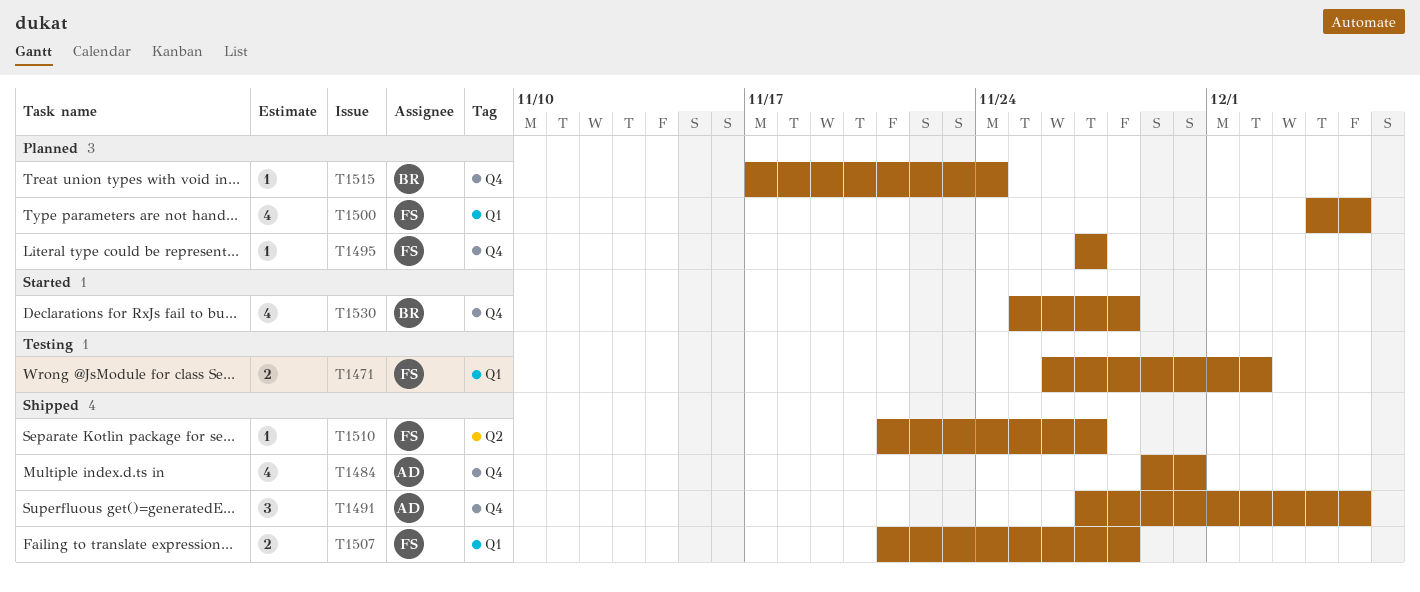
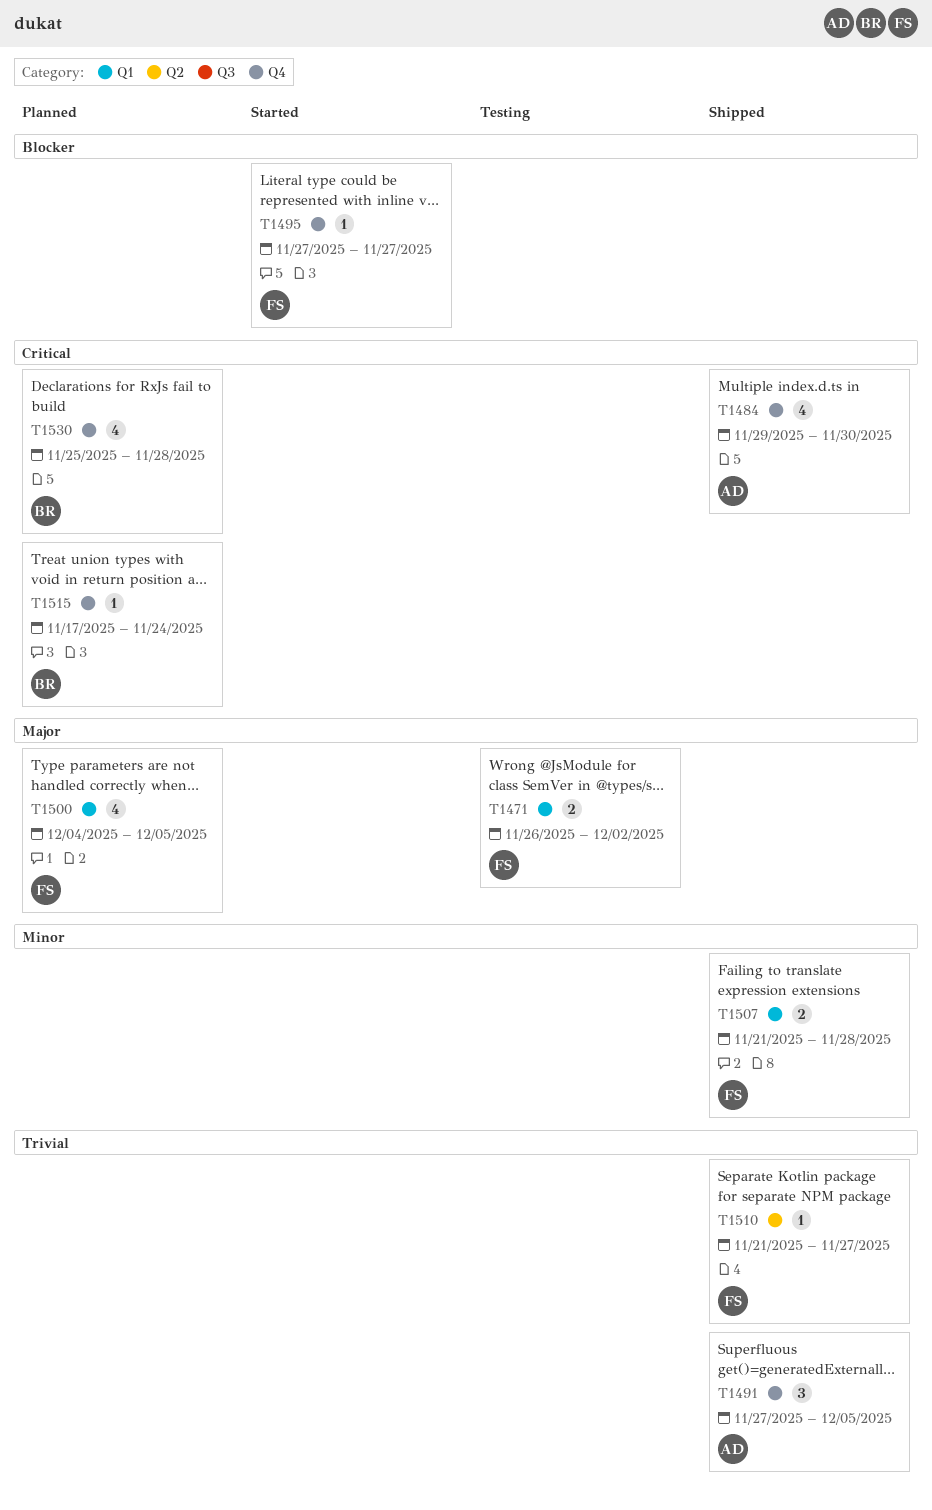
T1495, status: Planned -> Started
T1530, status: Started -> Planned

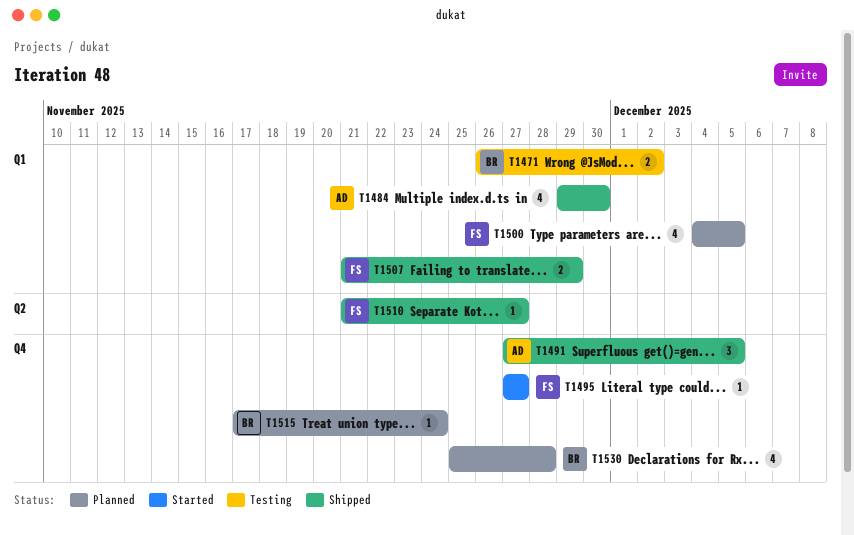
T1471, owner: FS -> BR
T1484, label: Q4 -> Q1
T1507, due: Nov 28 -> Nov 29

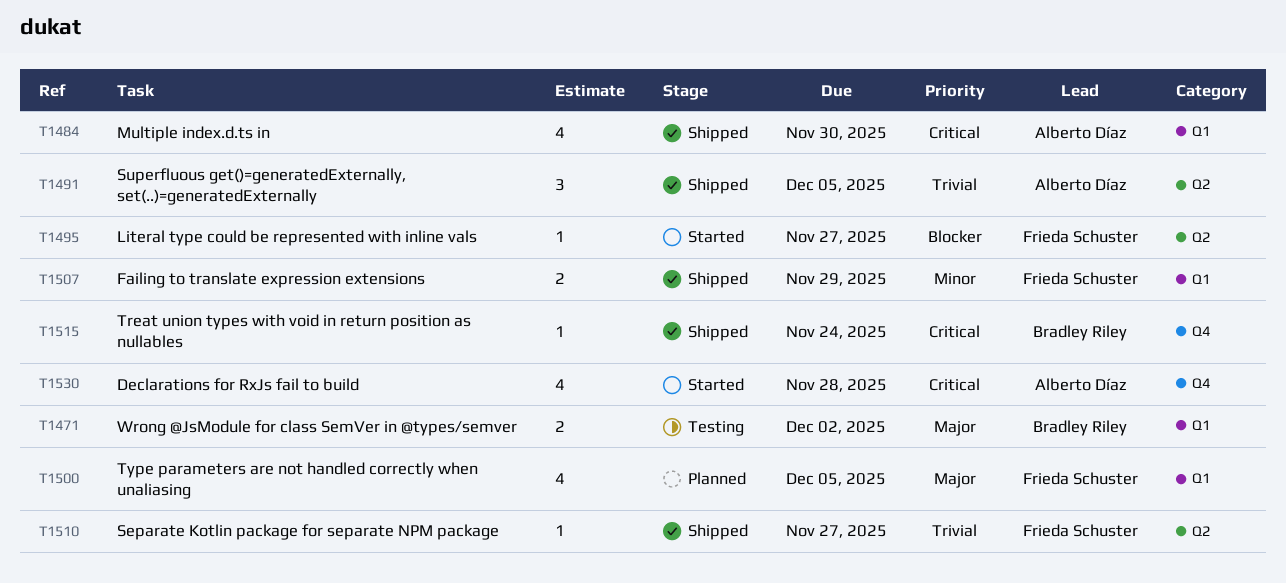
T1491, label: Q4 -> Q2
T1495, label: Q4 -> Q2
T1515, status: Planned -> Shipped
T1530, status: Planned -> Started
T1530, owner: Bradley Riley -> Alberto Díaz

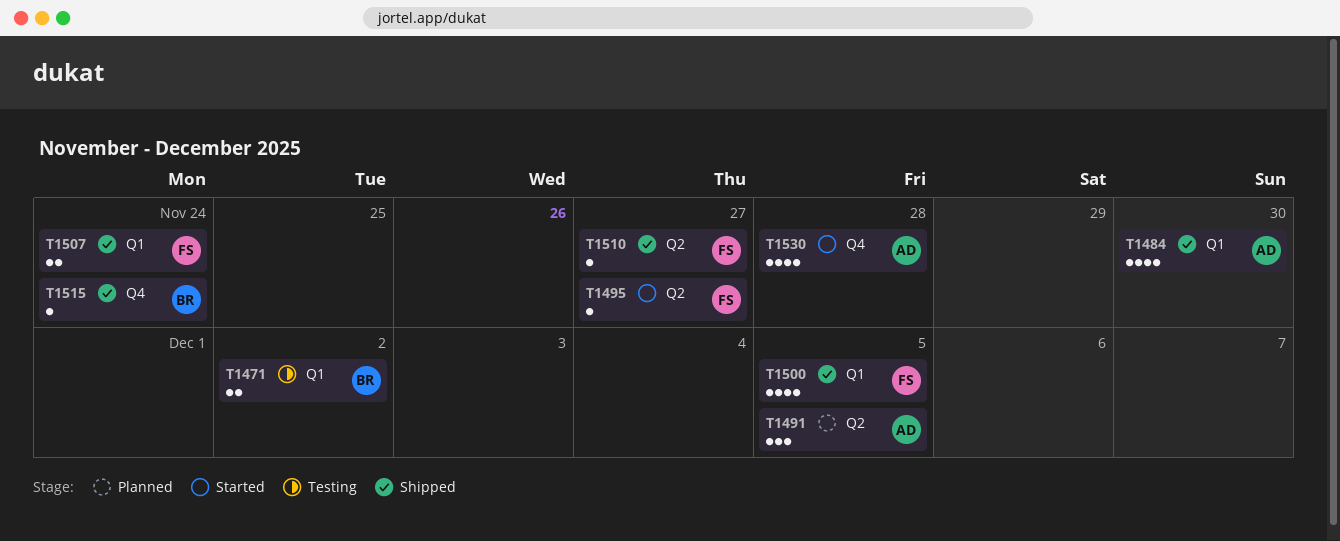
T1491, status: Shipped -> Planned
T1500, status: Planned -> Shipped
T1507, due: Nov 29 -> Nov 24

